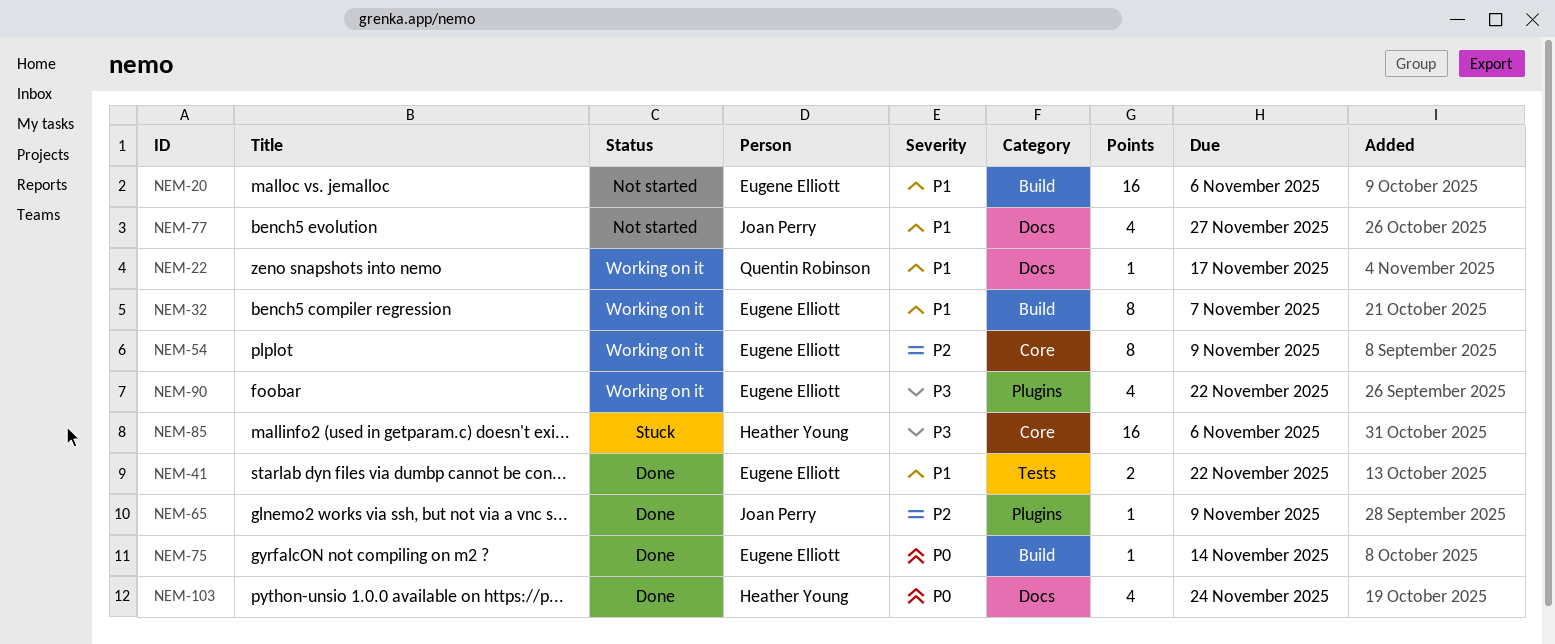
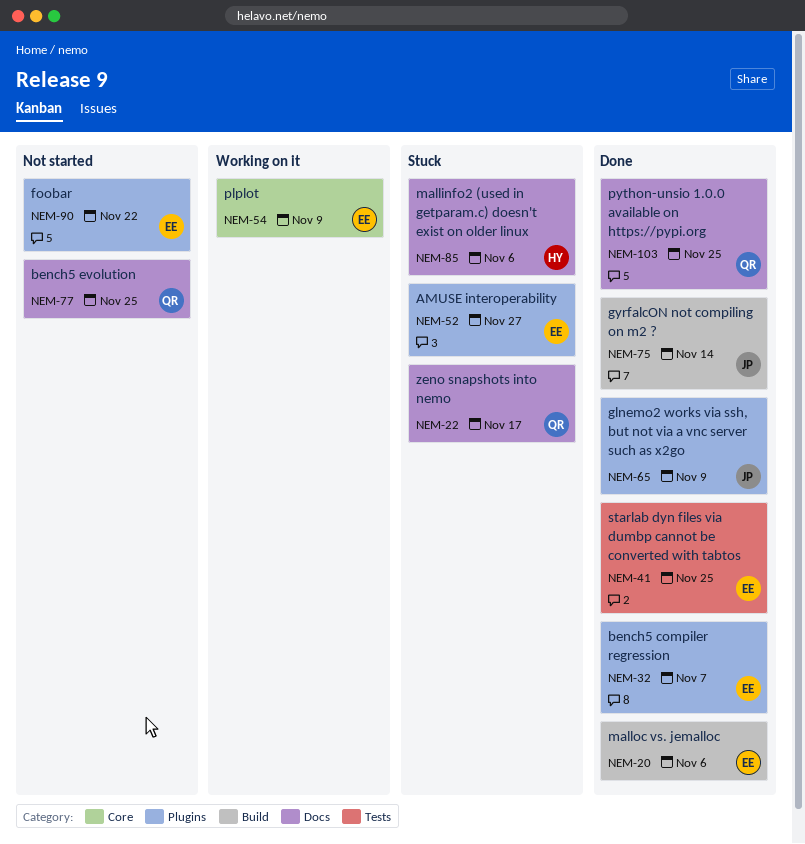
NEM-20, status: Not started -> Done
NEM-22, status: Working on it -> Stuck
NEM-32, status: Working on it -> Done
NEM-32, label: Build -> Plugins
NEM-41, due: Nov 22 -> Nov 25
NEM-52: none -> present
NEM-75, owner: Eugene Elliott -> Joan Perry
NEM-77, owner: Joan Perry -> Quentin Robinson
NEM-77, due: Nov 27 -> Nov 25
NEM-85, label: Core -> Docs
NEM-90, status: Working on it -> Not started
NEM-103, owner: Heather Young -> Quentin Robinson
NEM-103, due: Nov 24 -> Nov 25

